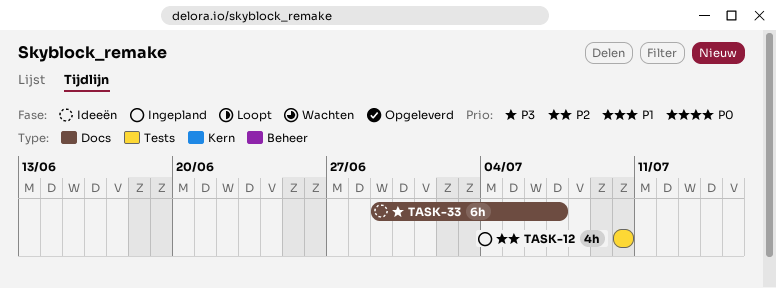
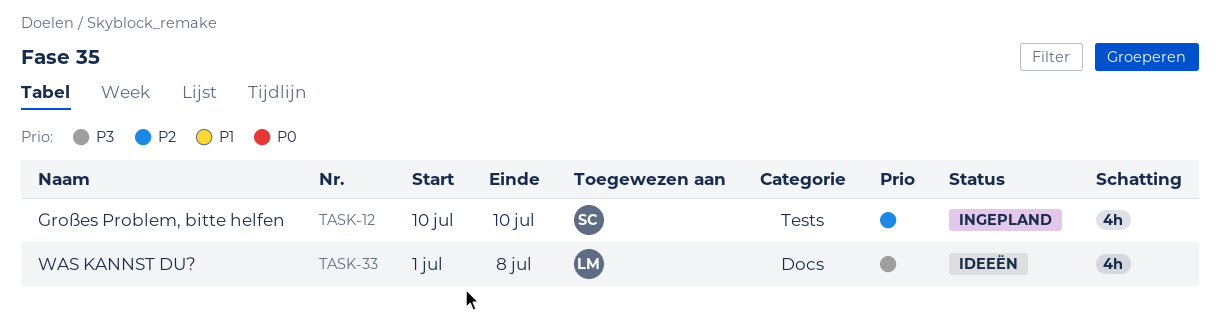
TASK-33, estimate: 6h -> 4h
TASK-33, start: Jun 29 -> Jul 1
TASK-33, due: Jul 7 -> Jul 8

